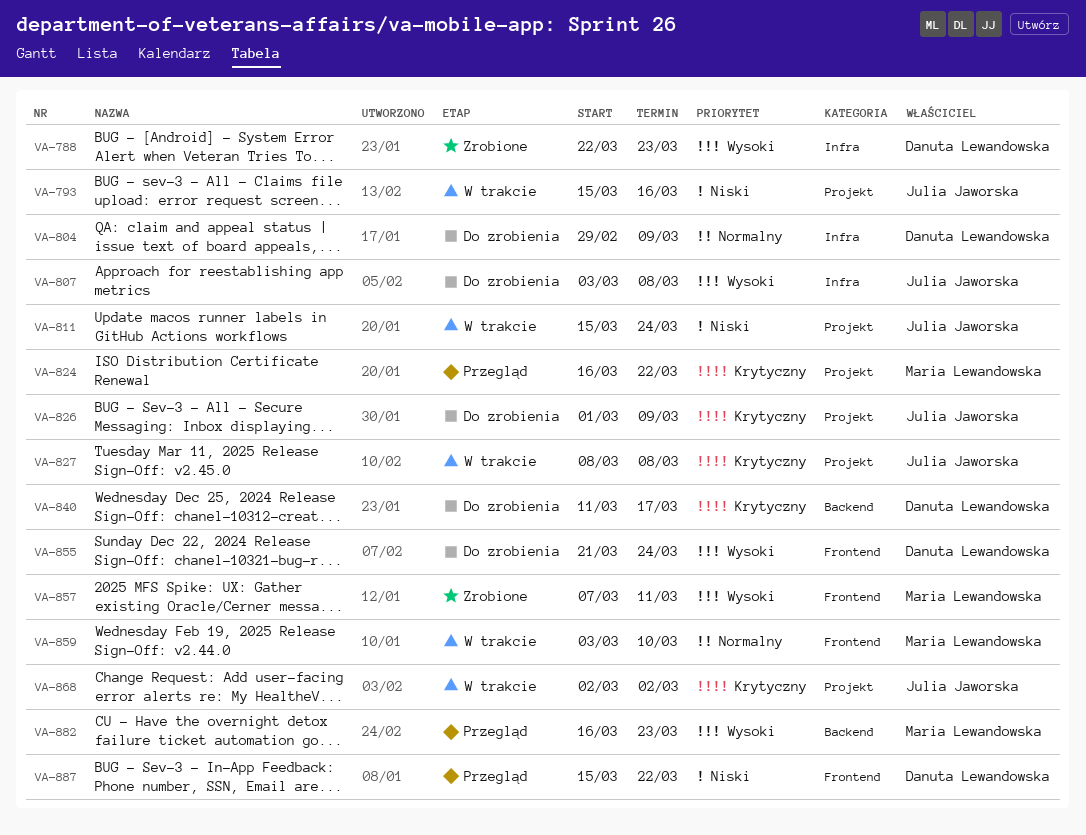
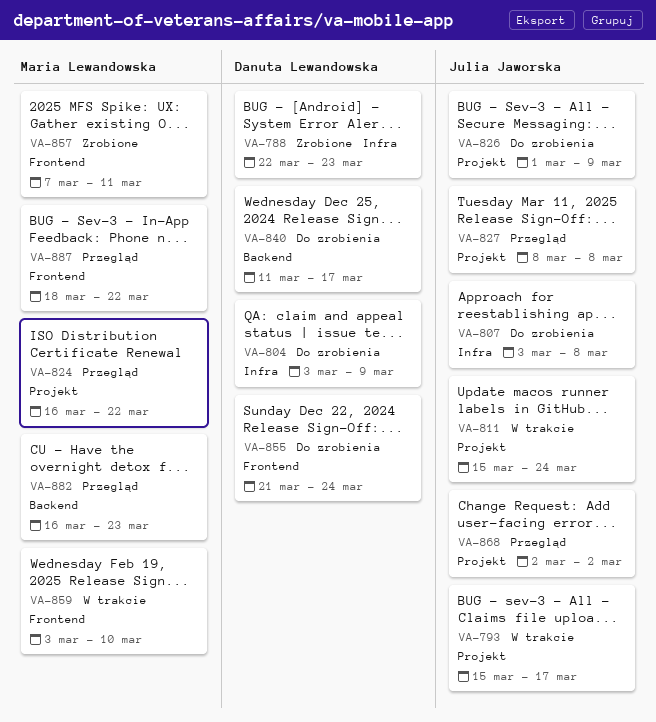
VA-793, due: Mar 16 -> Mar 17
VA-804, start: Feb 29 -> Mar 3
VA-827, status: W trakcie -> Przegląd
VA-868, status: W trakcie -> Przegląd
VA-887, owner: Danuta Lewandowska -> Maria Lewandowska
VA-887, start: Mar 15 -> Mar 18

